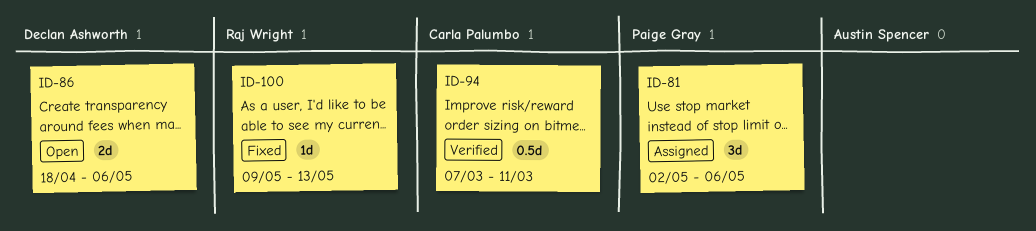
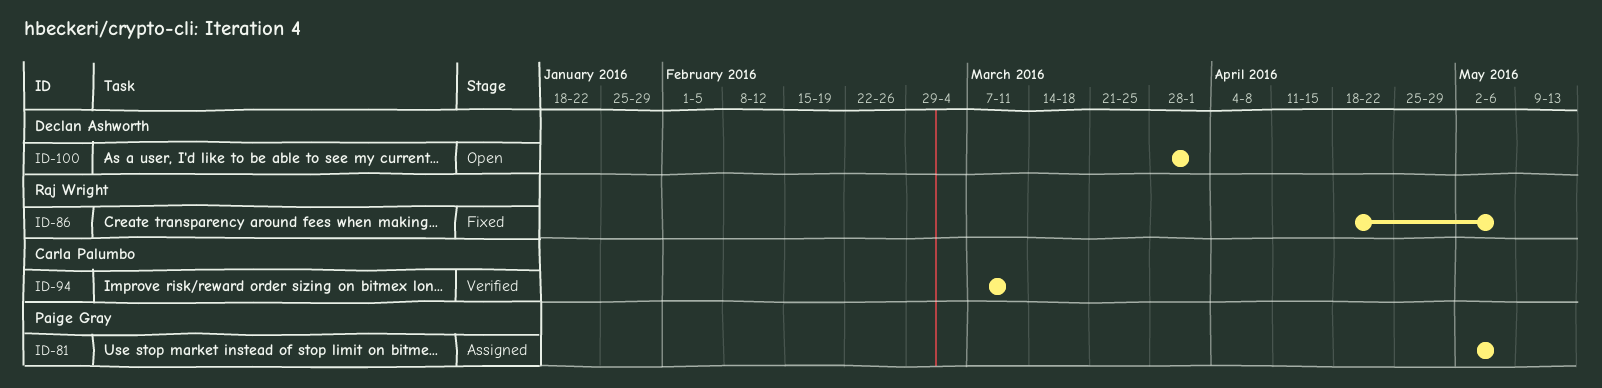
ID-86, status: Open -> Fixed
ID-86, owner: Declan Ashworth -> Raj Wright
ID-100, status: Fixed -> Open
ID-100, owner: Raj Wright -> Declan Ashworth
ID-100, start: May 9 -> Mar 28
ID-100, due: May 13 -> Apr 1

